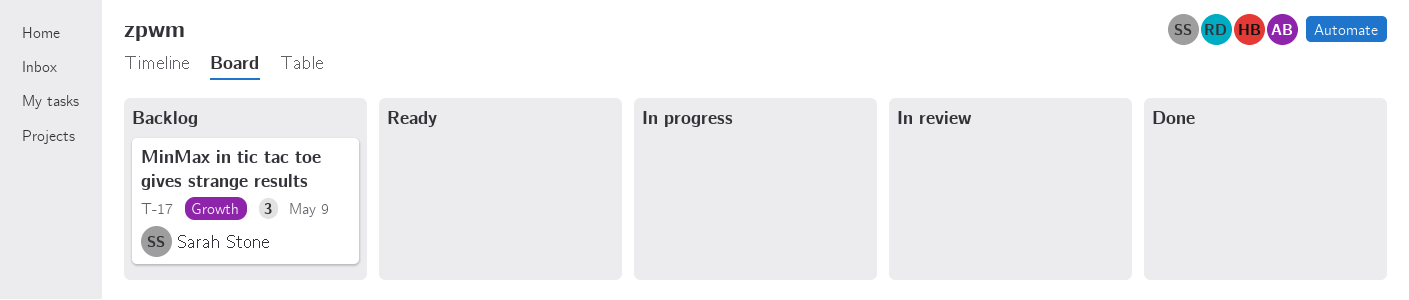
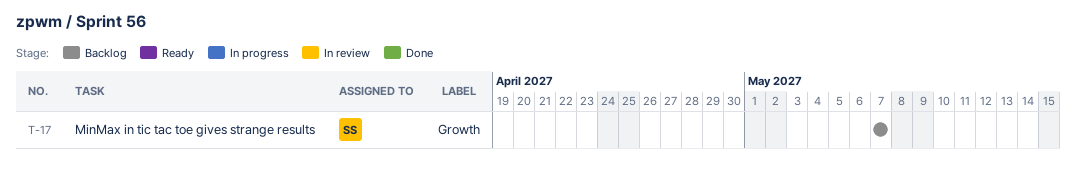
T-17, due: May 9 -> May 7

